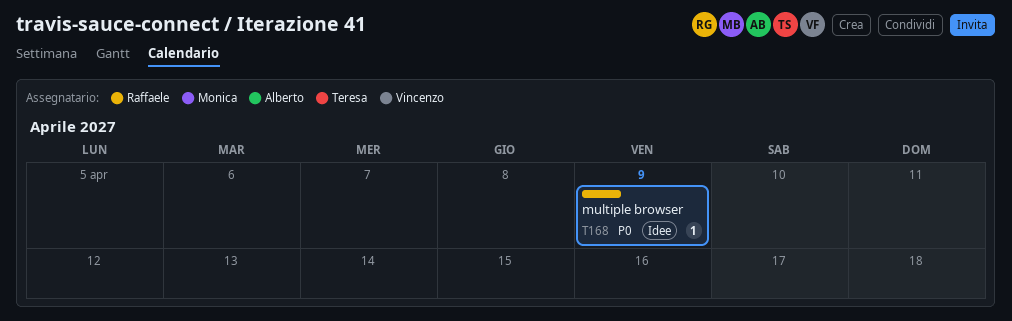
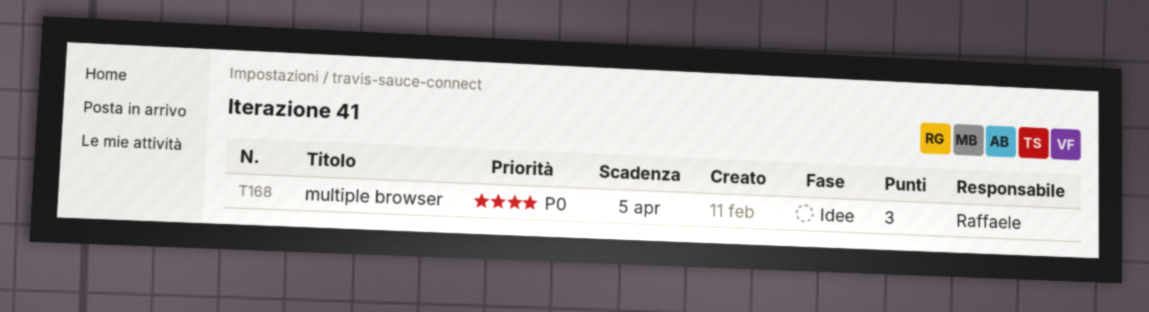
T168, estimate: 1 -> 3
T168, due: Apr 9 -> Apr 5

